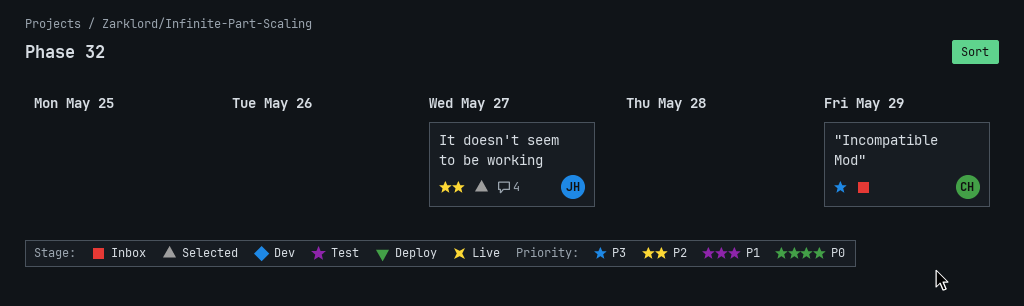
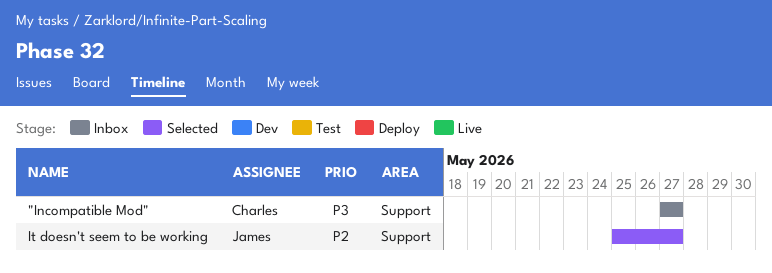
"Incompatible Mod", due: May 29 -> May 27

